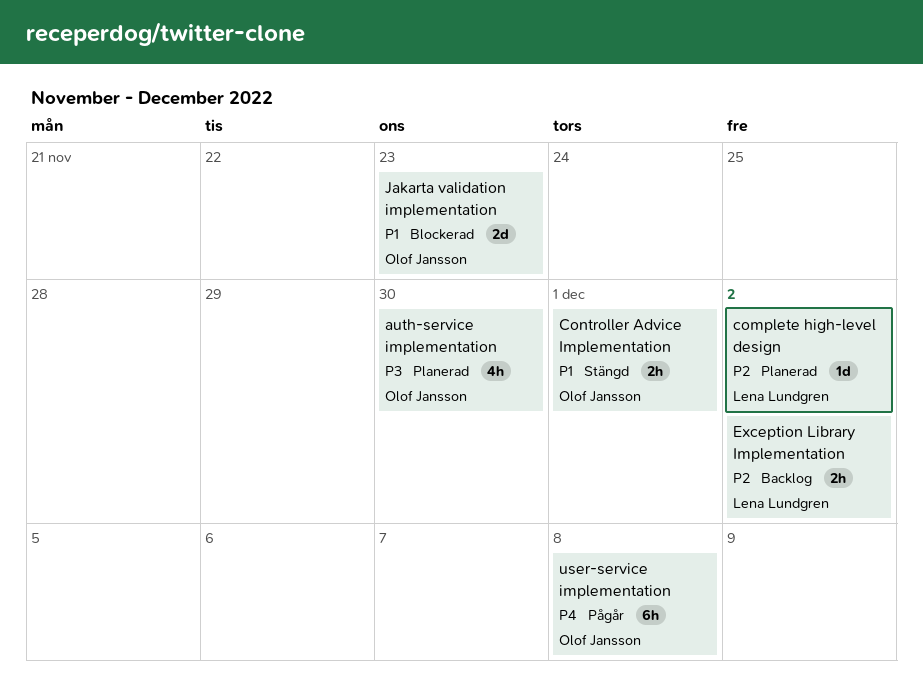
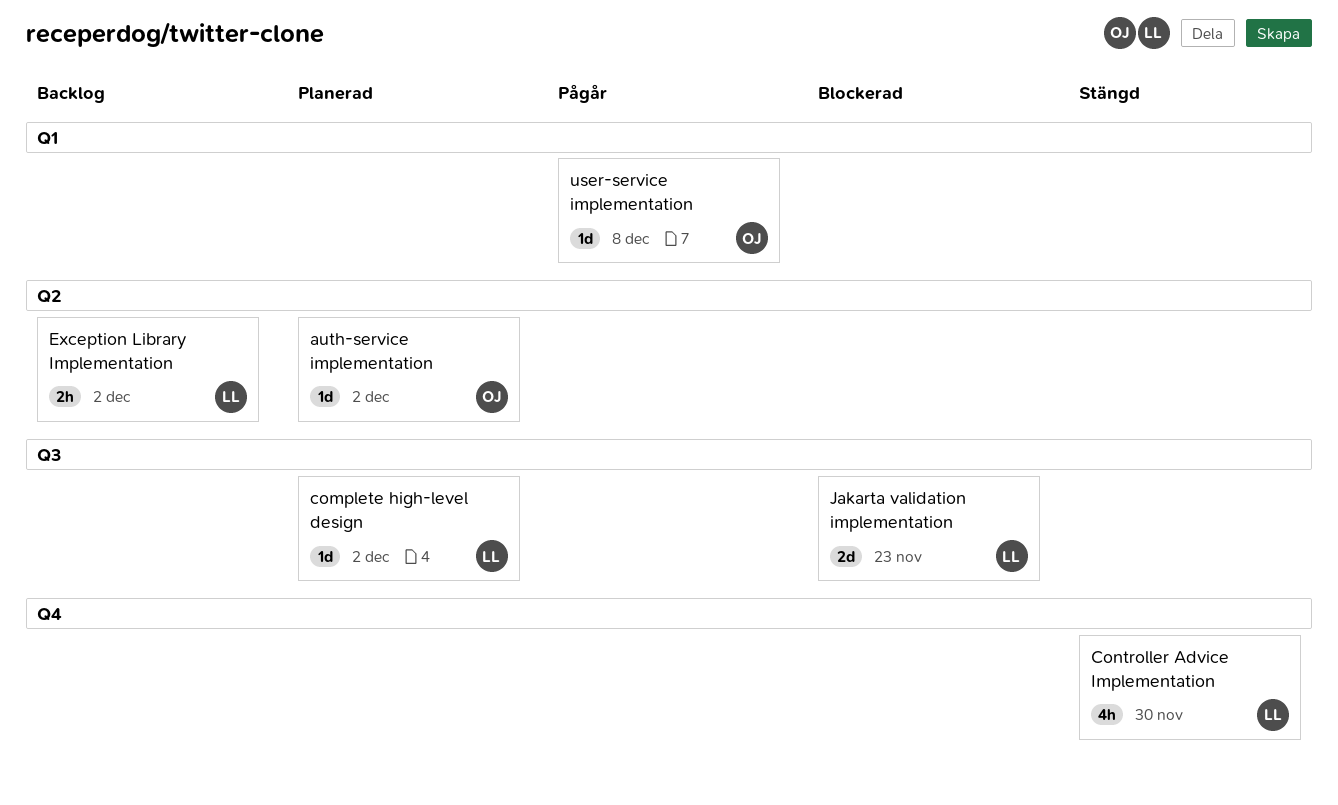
auth-service implementation, estimate: 4h -> 1d
auth-service implementation, due: Nov 30 -> Dec 2
Controller Advice Implementation, owner: Olof Jansson -> Lena Lundgren
Controller Advice Implementation, estimate: 2h -> 4h
Controller Advice Implementation, due: Dec 1 -> Nov 30
Jakarta validation implementation, owner: Olof Jansson -> Lena Lundgren
user-service implementation, estimate: 6h -> 1d

